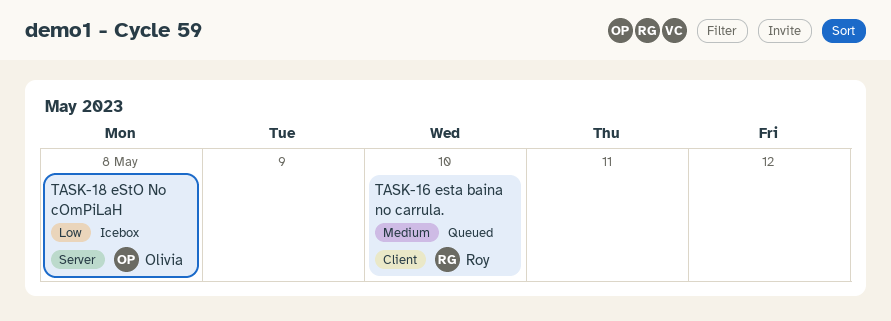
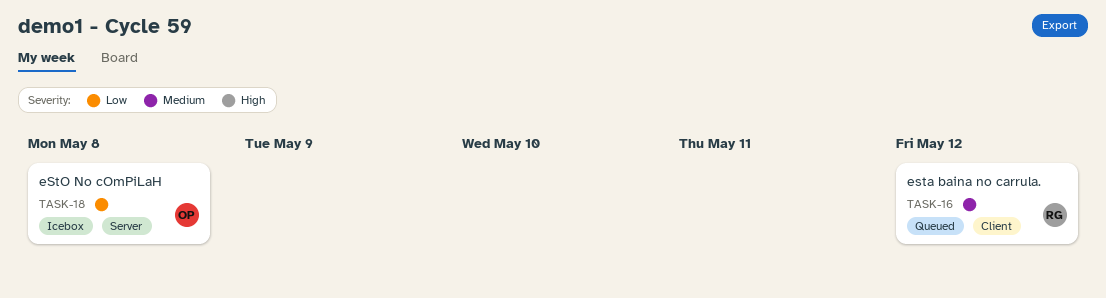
TASK-16, due: May 10 -> May 12

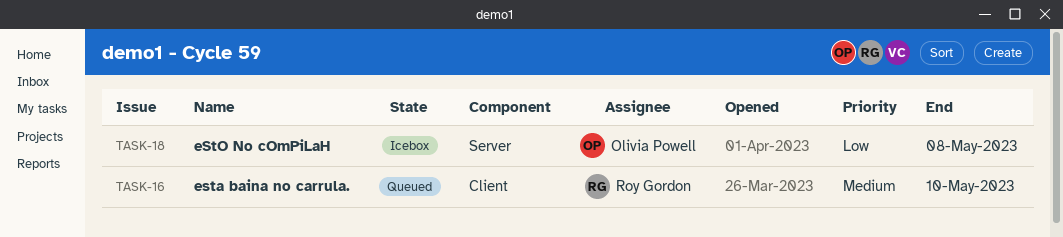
TASK-16, due: May 12 -> May 10

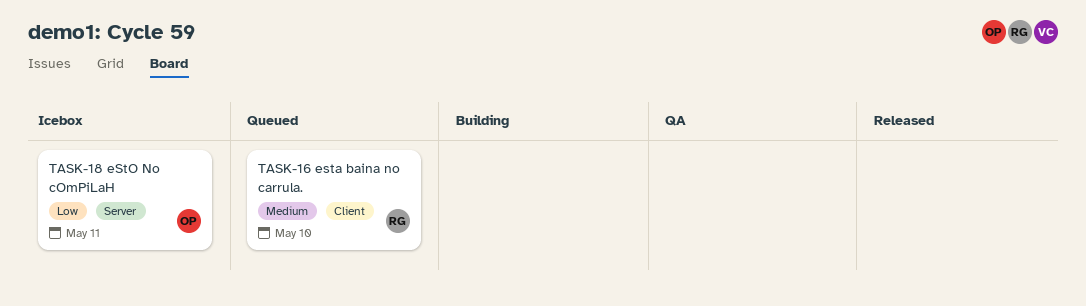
TASK-18, due: May 8 -> May 11

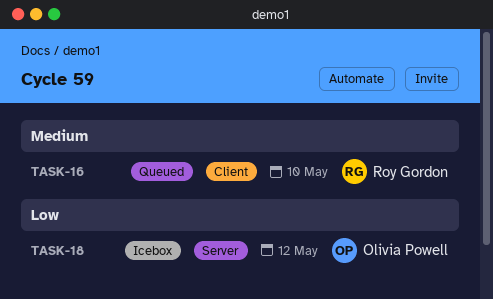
TASK-18, due: May 11 -> May 12

